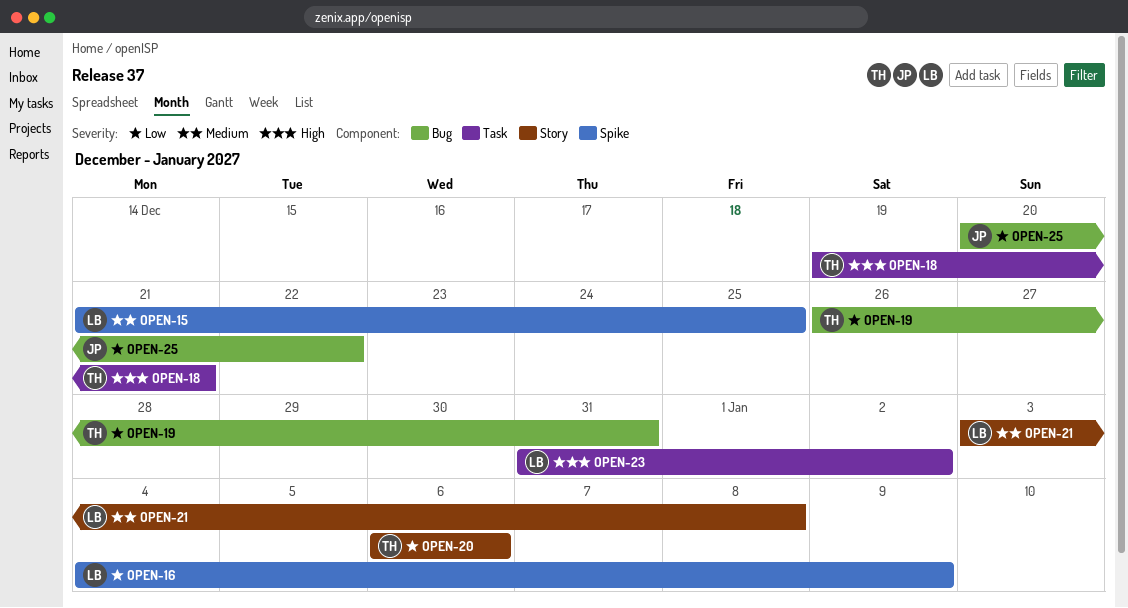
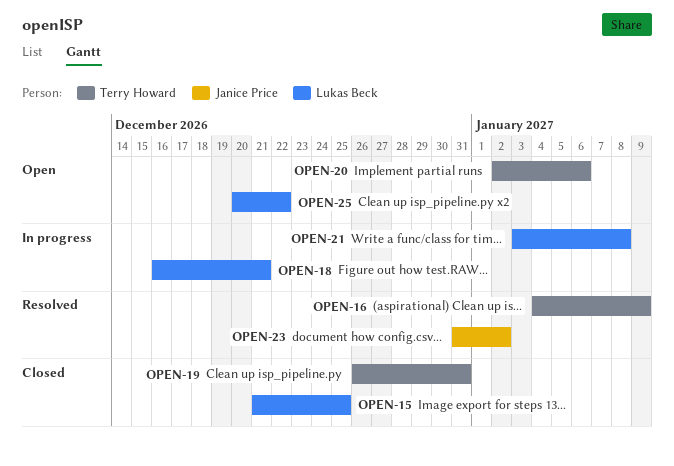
OPEN-16, owner: Lukas Beck -> Terry Howard
OPEN-18, owner: Terry Howard -> Lukas Beck
OPEN-18, start: Dec 19 -> Dec 16
OPEN-20, start: Jan 6 -> Jan 2
OPEN-23, owner: Lukas Beck -> Janice Price
OPEN-25, owner: Janice Price -> Lukas Beck

